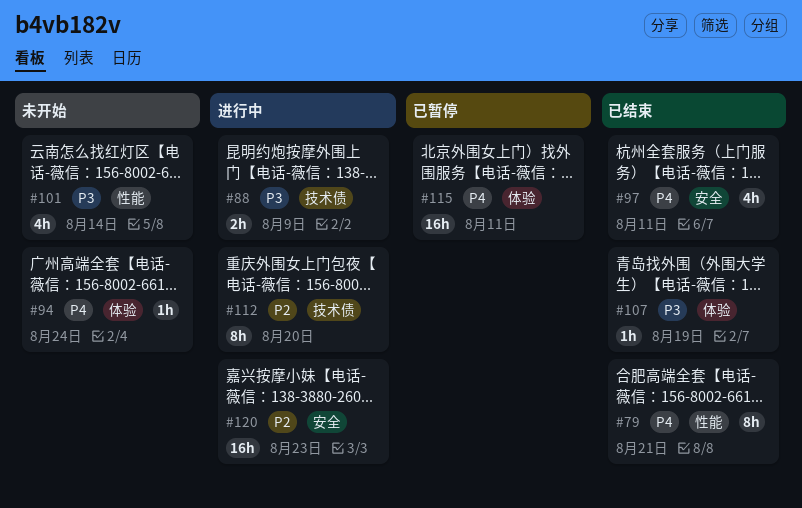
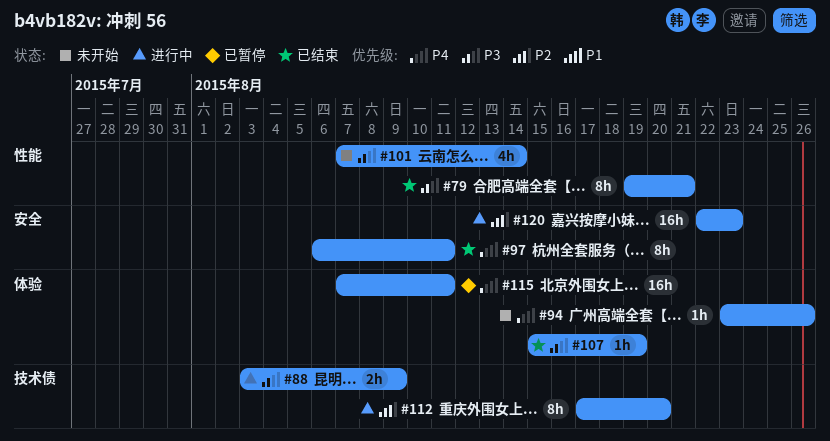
#79, priority: P4 -> P3
#94, due: Aug 24 -> Aug 26
#97, estimate: 4h -> 8h

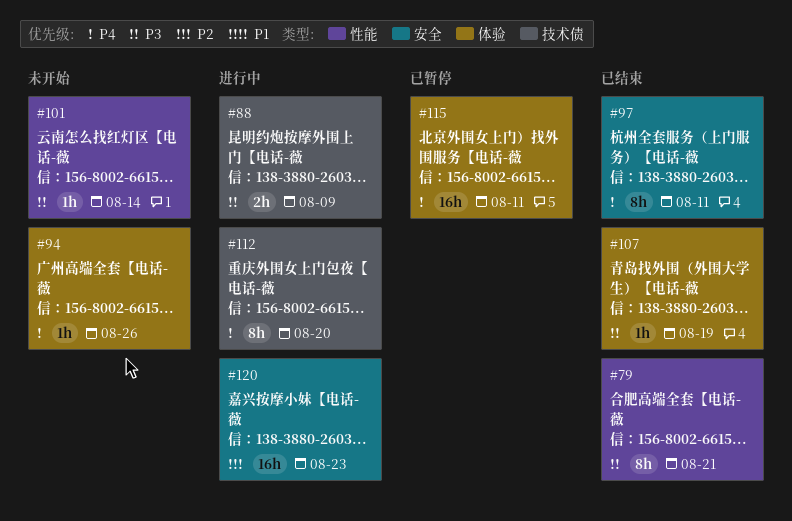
#101, estimate: 4h -> 1h
#112, priority: P2 -> P4

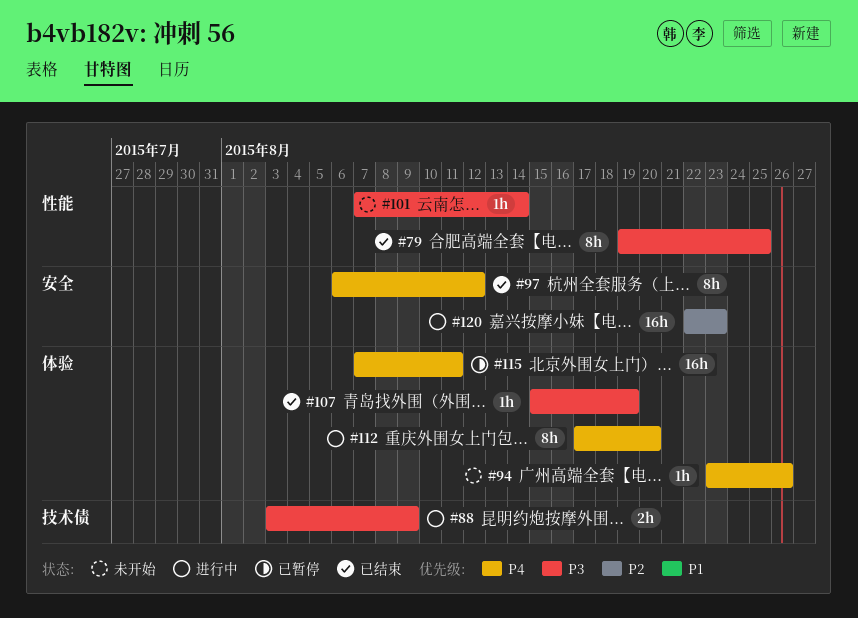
#79, due: Aug 21 -> Aug 25
#97, due: Aug 11 -> Aug 12
#112, label: 技术债 -> 体验

